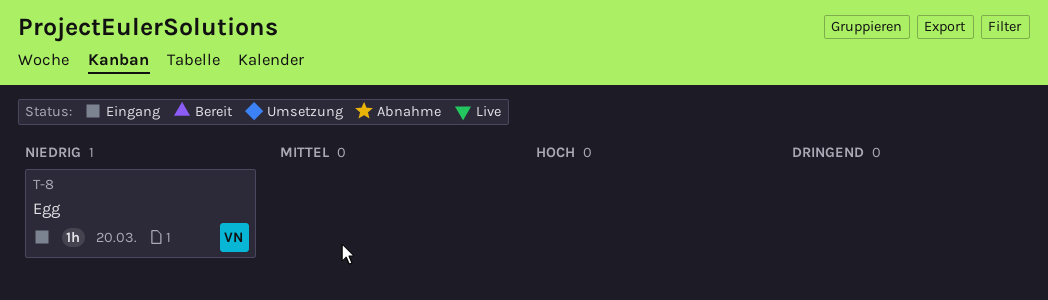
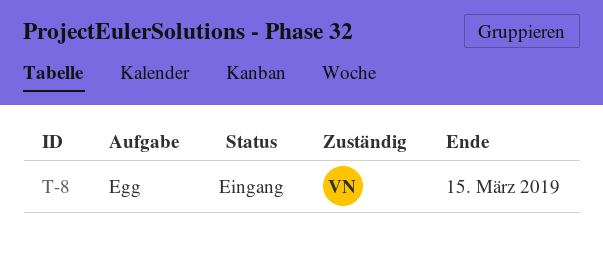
T-8, due: Mar 20 -> Mar 15

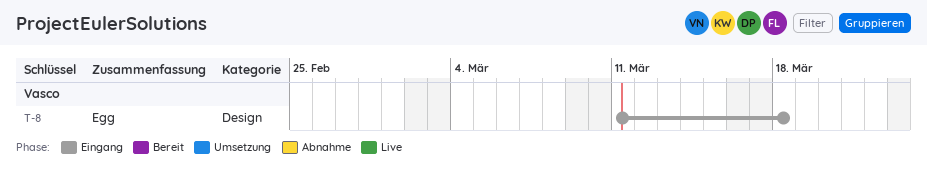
T-8, due: Mar 15 -> Mar 18

